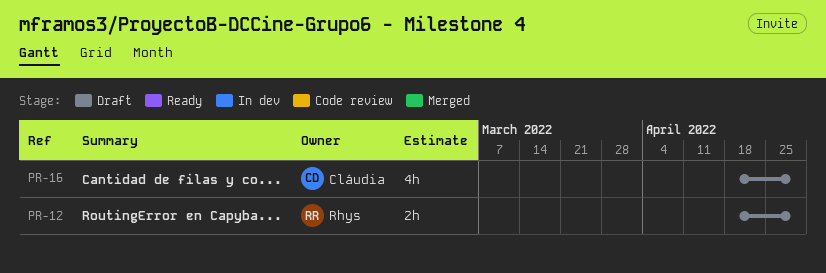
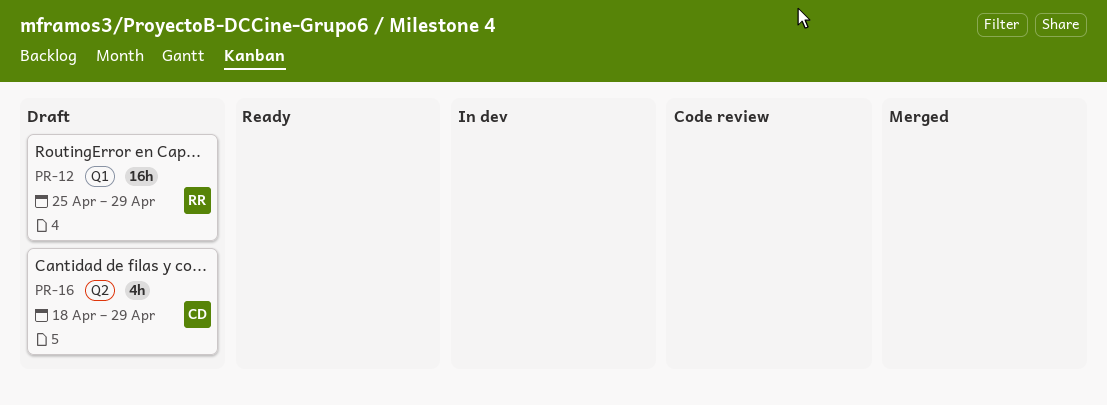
PR-12, estimate: 2h -> 16h
PR-12, start: Apr 18 -> Apr 25

